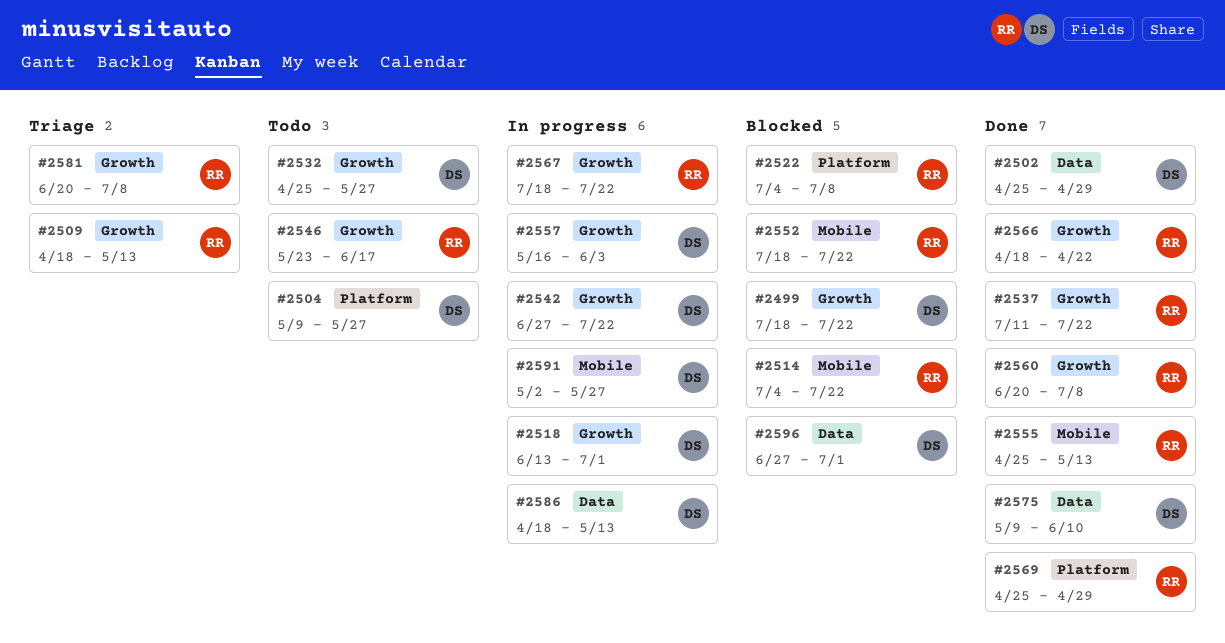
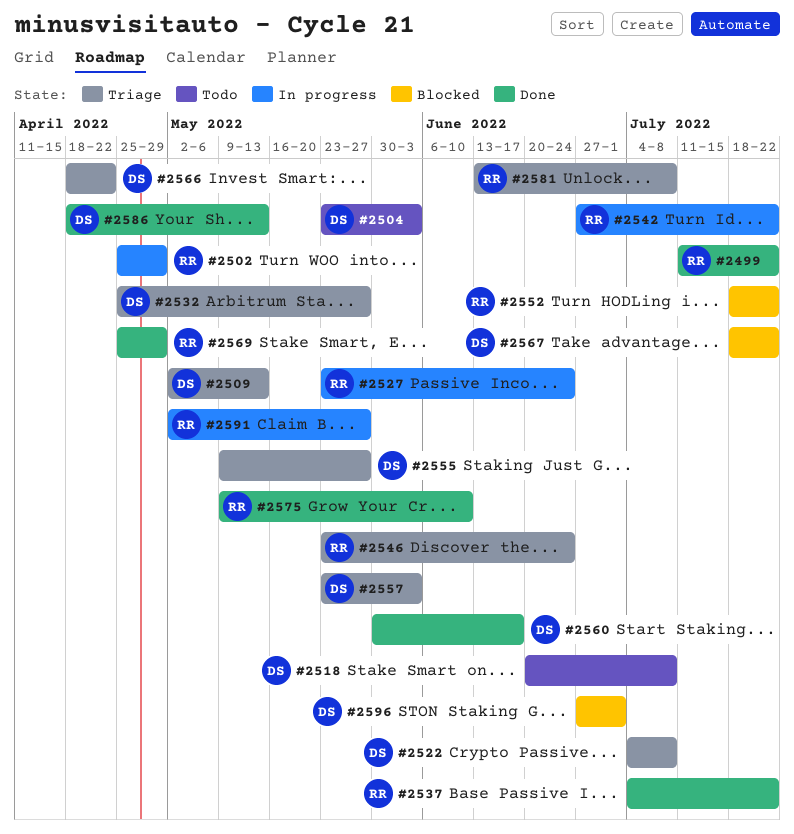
#2499, status: Blocked -> Done
#2499, owner: DS -> RR
#2499, start: Jul 18 -> Jul 11
#2502, status: Done -> In progress
#2502, owner: DS -> RR
#2504, start: May 9 -> May 23
#2504, due: May 27 -> Jun 3
#2509, owner: RR -> DS
#2509, start: Apr 18 -> May 2
#2514: present -> none
#2518, status: In progress -> Todo
#2518, start: Jun 13 -> Jun 20
#2518, due: Jul 1 -> Jul 8
#2522, status: Blocked -> Triage
#2522, owner: RR -> DS
#2527: none -> present
#2532, status: Todo -> Triage
#2537, start: Jul 11 -> Jul 4
#2542, owner: DS -> RR
#2546, status: Todo -> Triage
#2546, due: Jun 17 -> Jun 24
#2555, status: Done -> Triage
#2555, owner: RR -> DS
#2555, start: Apr 25 -> May 9
#2555, due: May 13 -> May 27
#2557, status: In progress -> Triage
#2557, start: May 16 -> May 23
#2560, owner: RR -> DS
#2560, start: Jun 20 -> May 30
#2560, due: Jul 8 -> Jun 17
#2566, status: Done -> Triage
#2566, owner: RR -> DS
#2567, status: In progress -> Blocked
#2567, owner: RR -> DS
#2575, owner: DS -> RR
#2581, start: Jun 20 -> Jun 13
#2586, status: In progress -> Done
#2591, owner: DS -> RR

